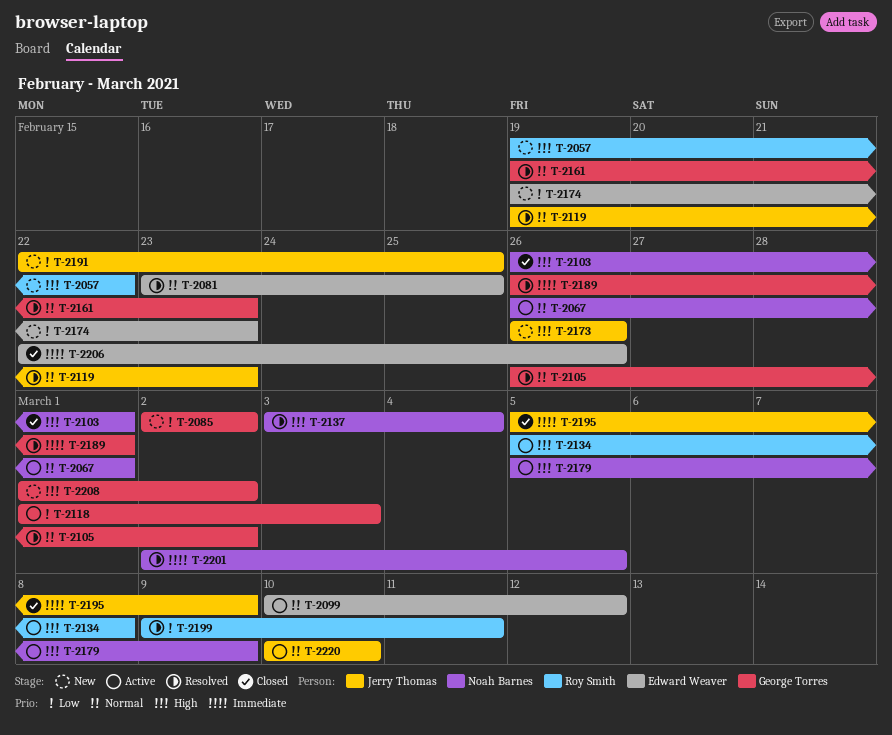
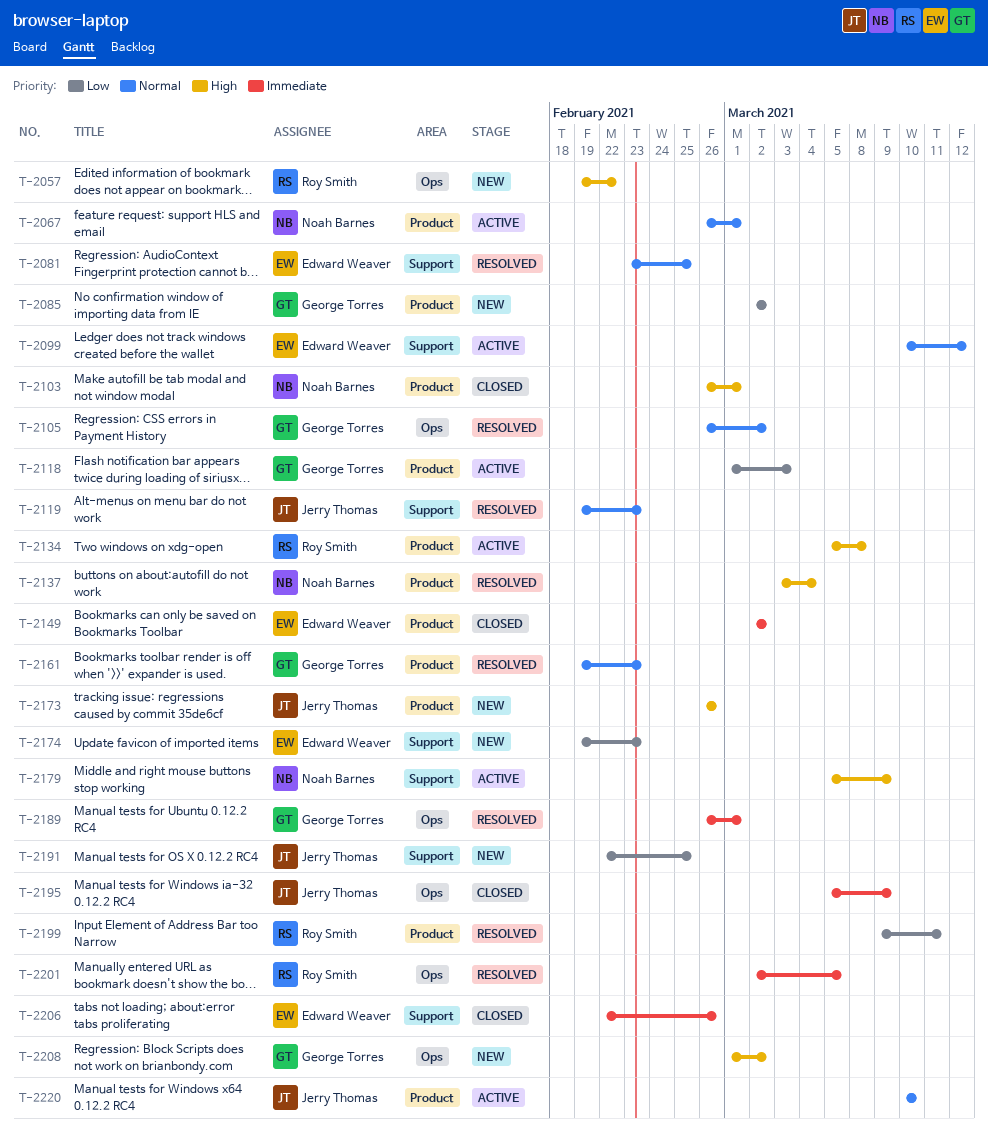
T-2149: none -> present
T-2201, owner: Noah Barnes -> Roy Smith

